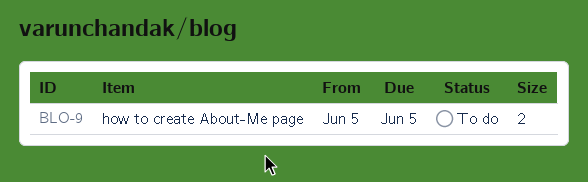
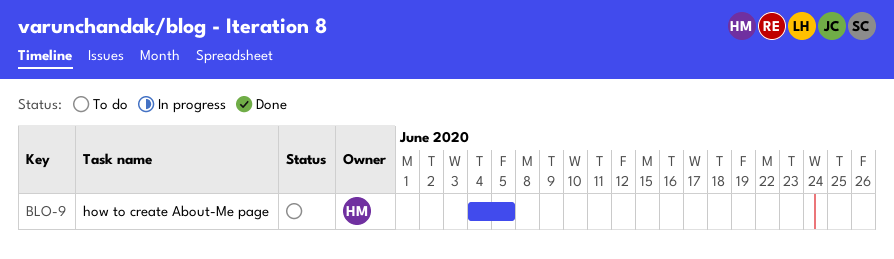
BLO-9, start: Jun 5 -> Jun 4

